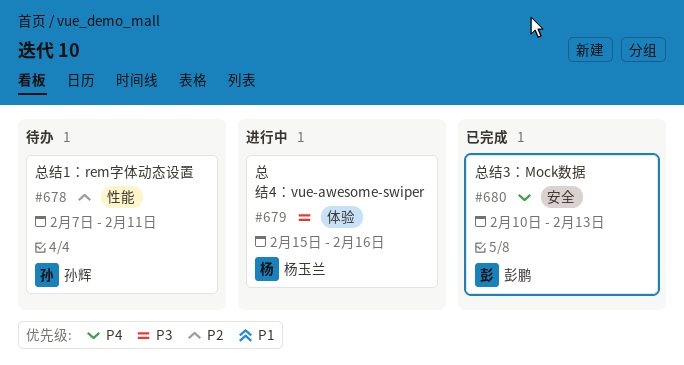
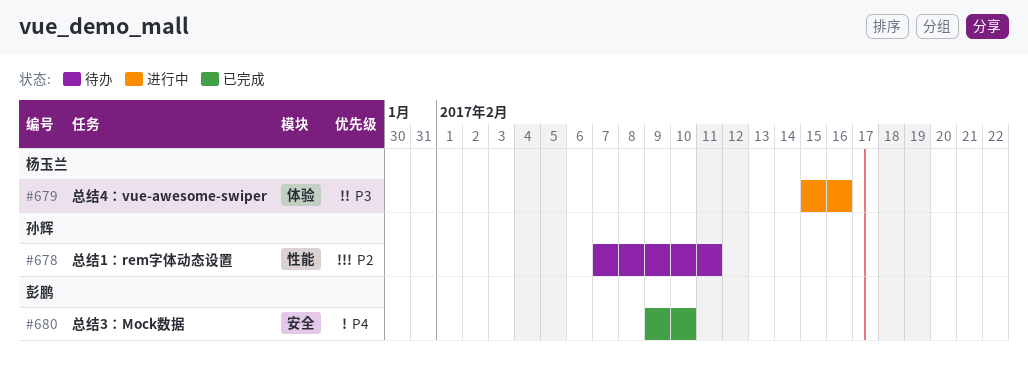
#680, start: Feb 10 -> Feb 9
#680, due: Feb 13 -> Feb 10

